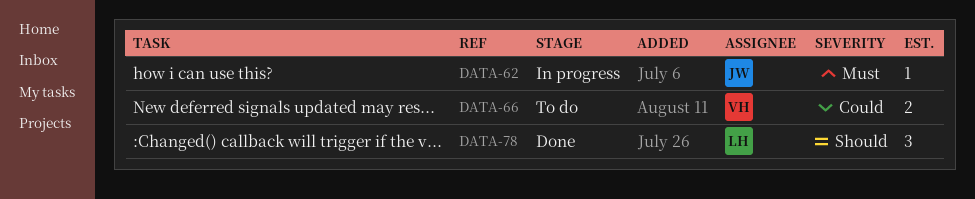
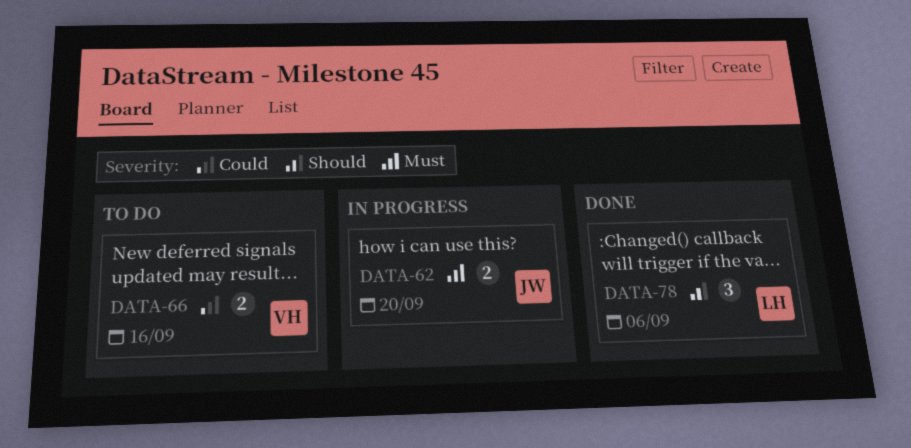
DATA-62, estimate: 1 -> 2

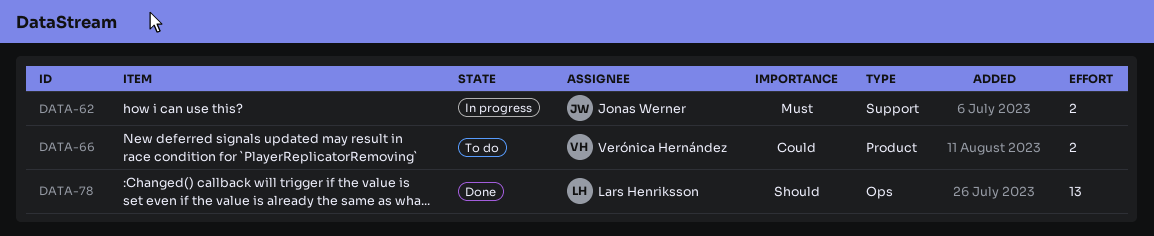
DATA-78, estimate: 3 -> 13

